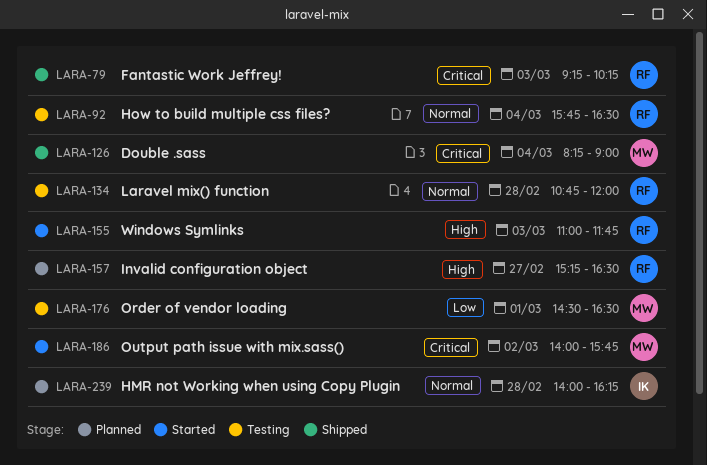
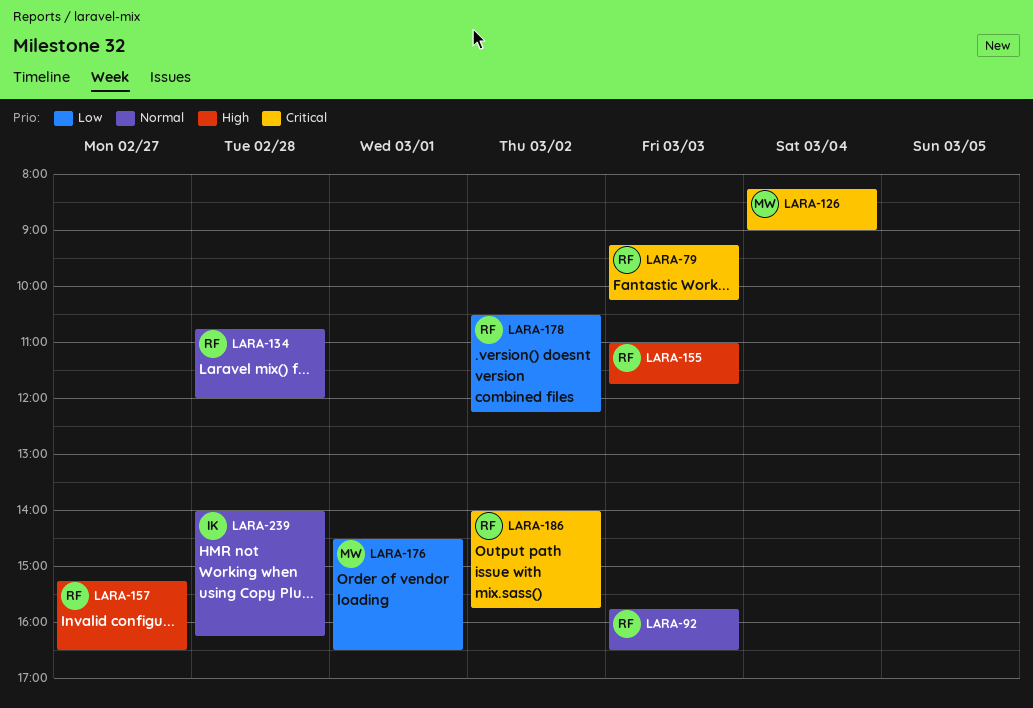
LARA-92, day: Mar 4 -> Mar 3
LARA-178: none -> present
LARA-186, owner: MW -> RF

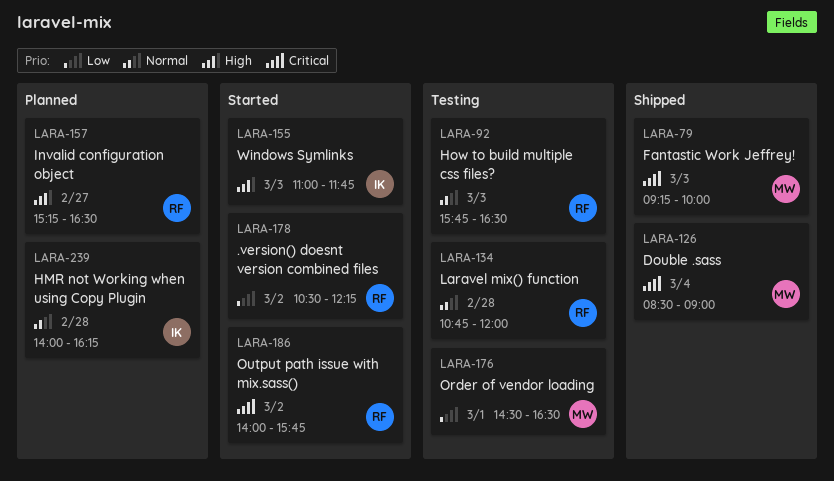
LARA-79, owner: RF -> MW
LARA-79, ends: 10:15 -> 10:00
LARA-126, begins: 08:15 -> 08:30
LARA-155, owner: RF -> IK

